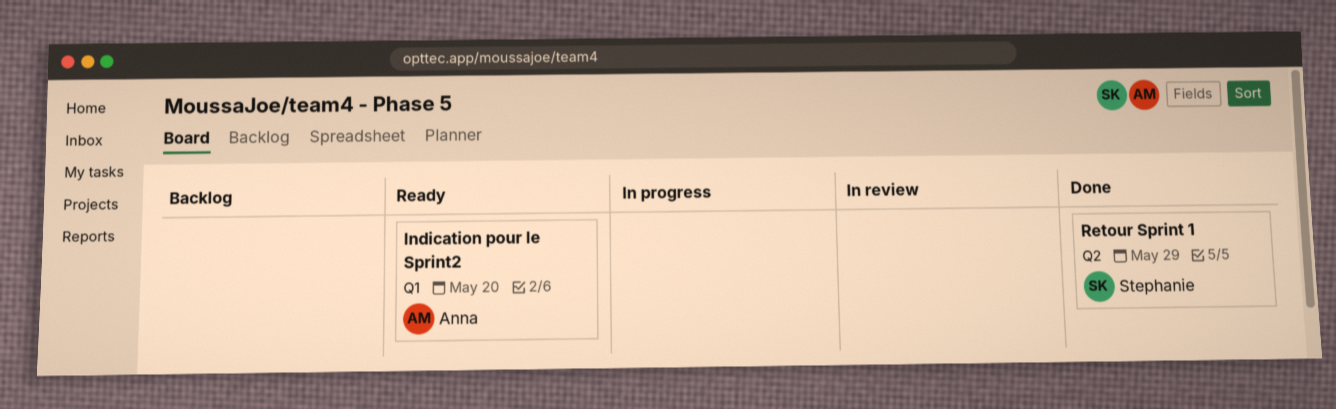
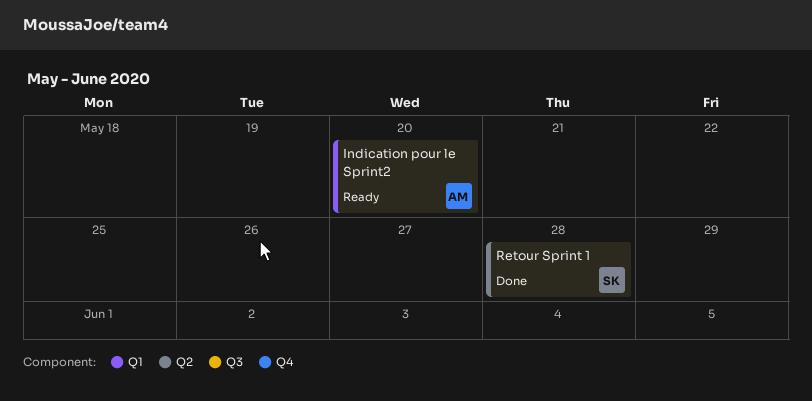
Retour Sprint 1, due: May 29 -> May 28

